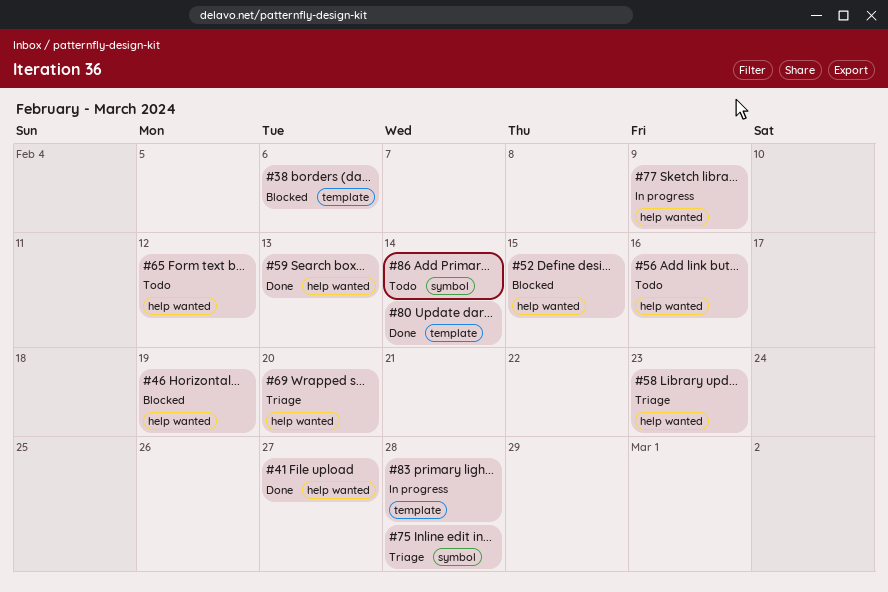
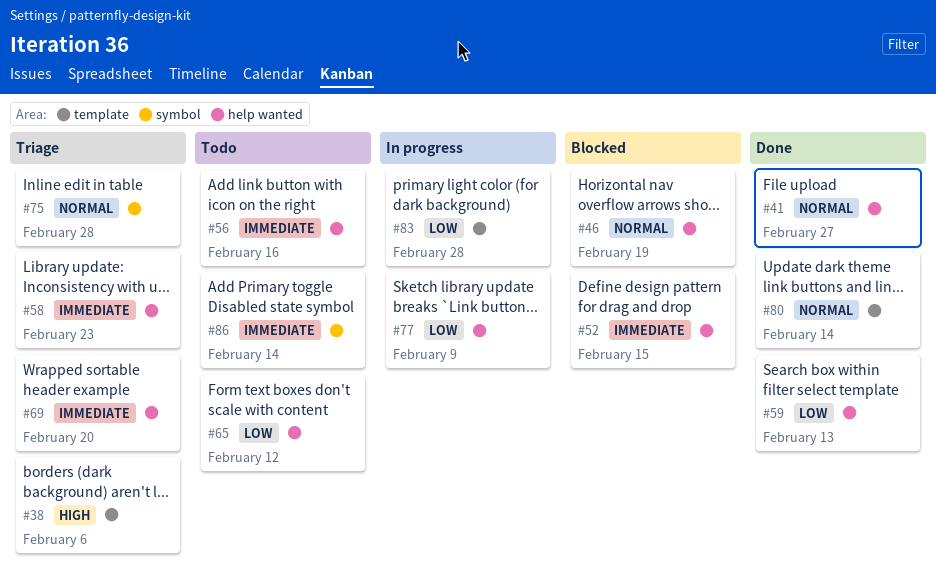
#38, status: Blocked -> Triage

